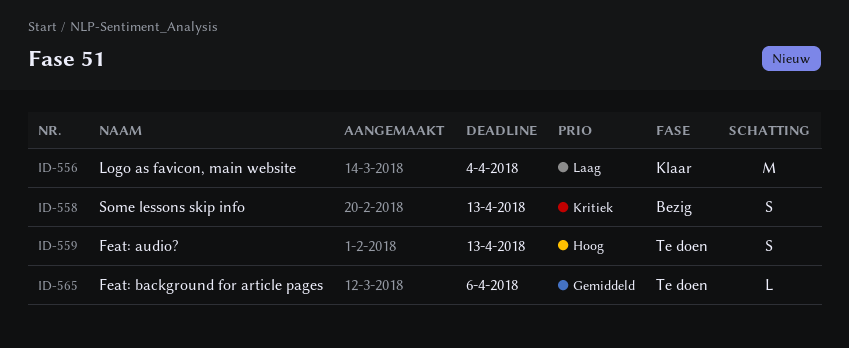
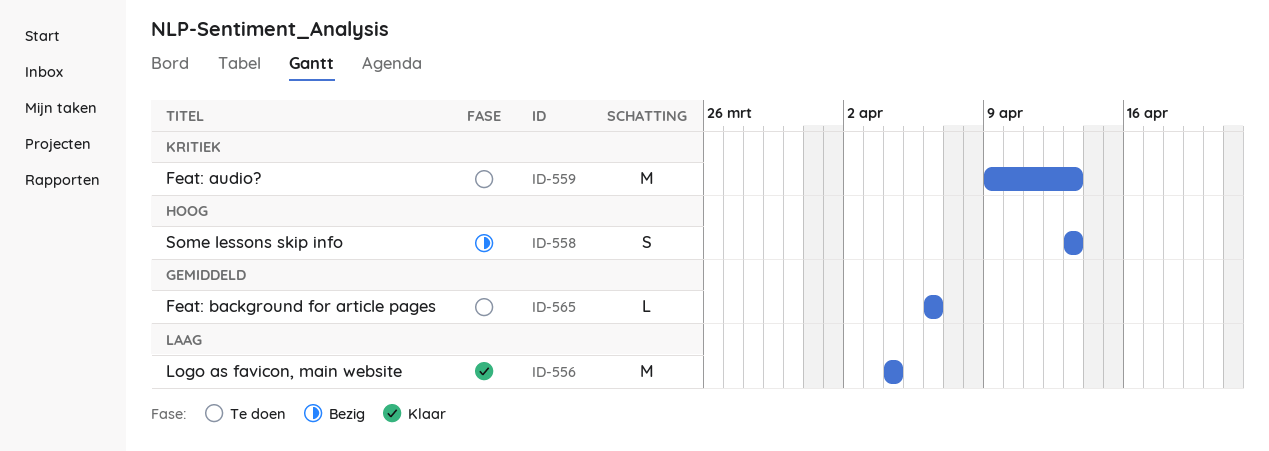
ID-558, priority: Kritiek -> Hoog
ID-559, priority: Hoog -> Kritiek
ID-559, estimate: S -> M

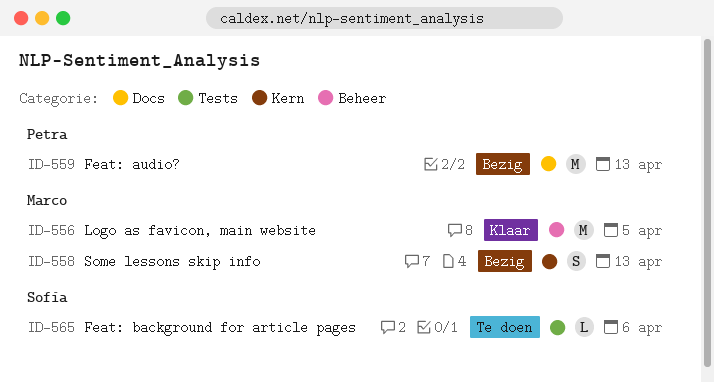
ID-556, due: Apr 4 -> Apr 5
ID-559, status: Te doen -> Bezig

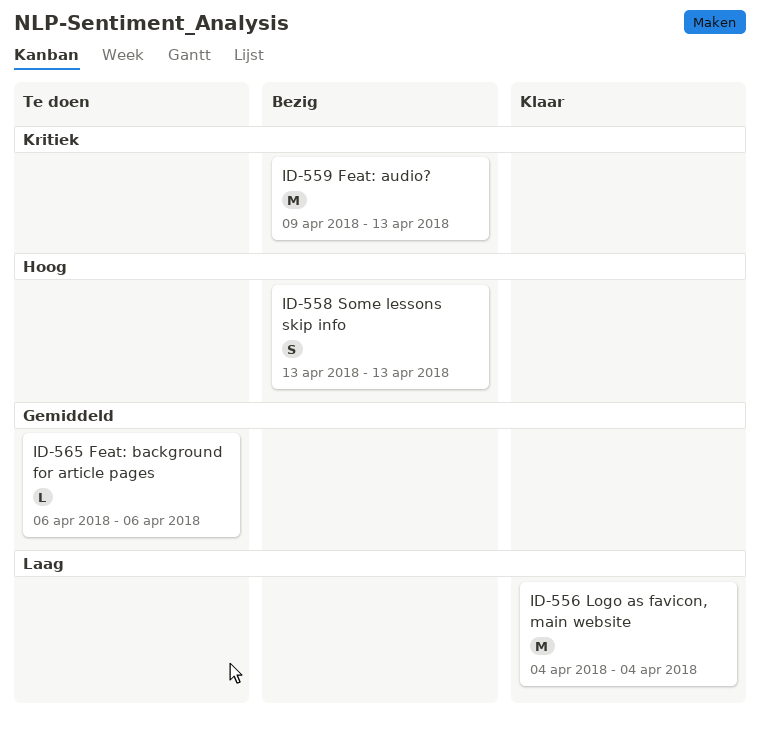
ID-556, due: Apr 5 -> Apr 4

